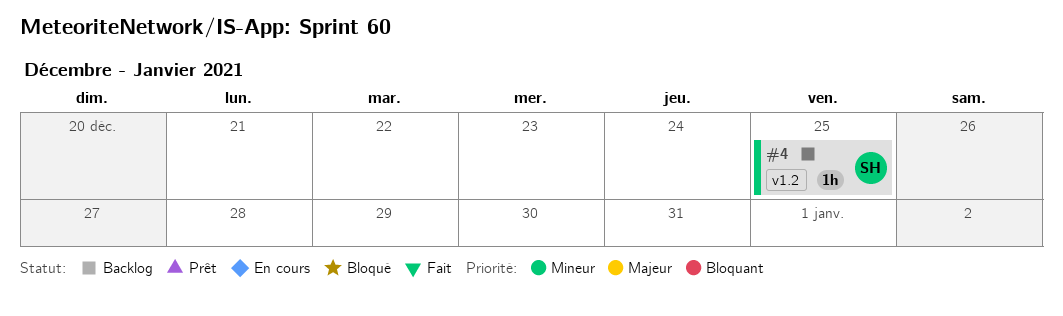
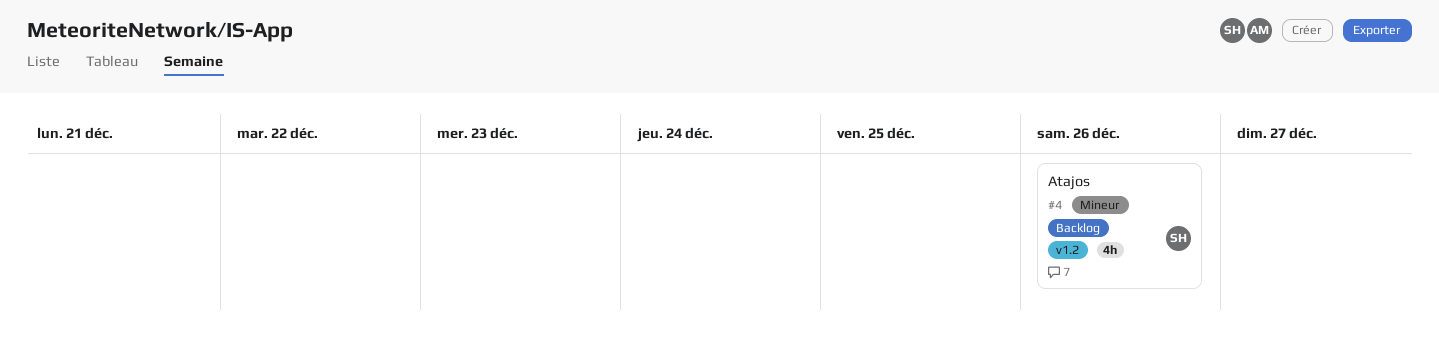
#4, estimate: 1h -> 4h
#4, due: Dec 25 -> Dec 26

